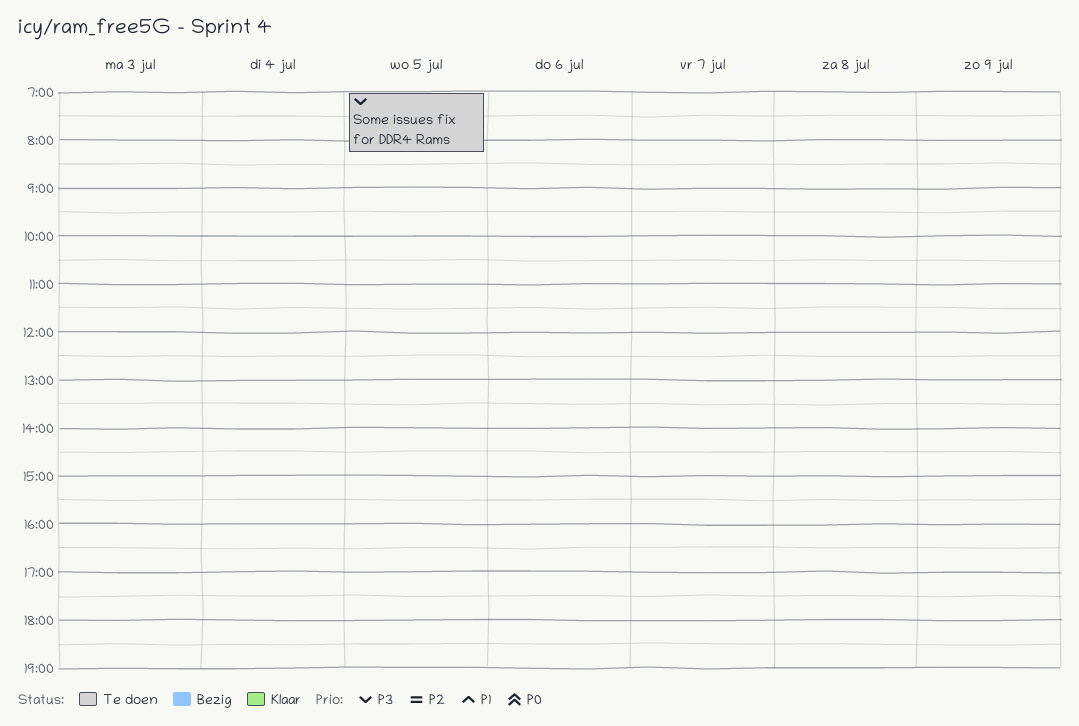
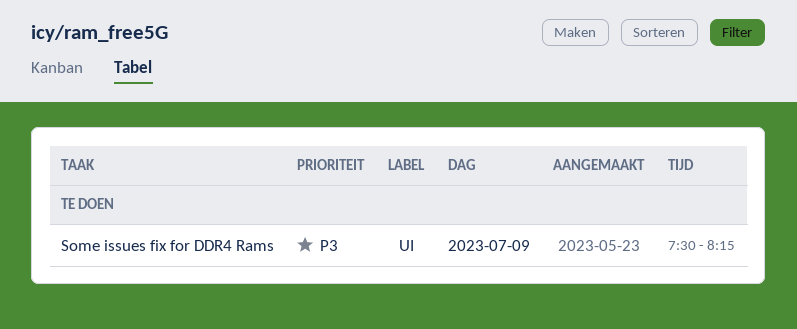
Some issues fix for DDR4 Rams, day: Jul 5 -> Jul 9
Some issues fix for DDR4 Rams, begins: 07:00 -> 07:30

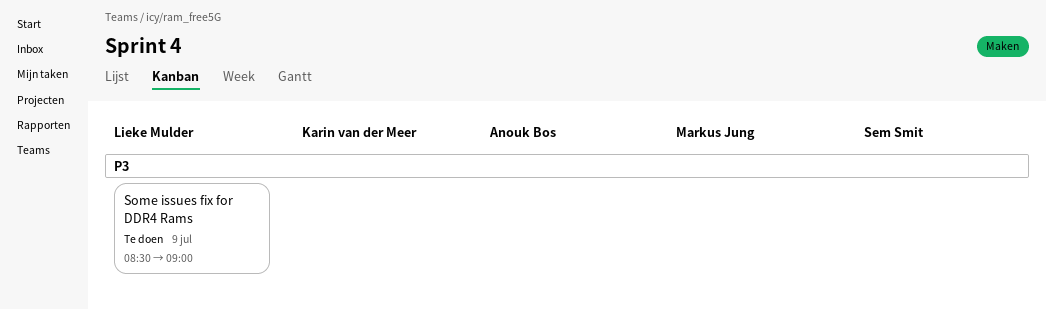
Some issues fix for DDR4 Rams, begins: 07:30 -> 08:30
Some issues fix for DDR4 Rams, ends: 08:15 -> 09:00

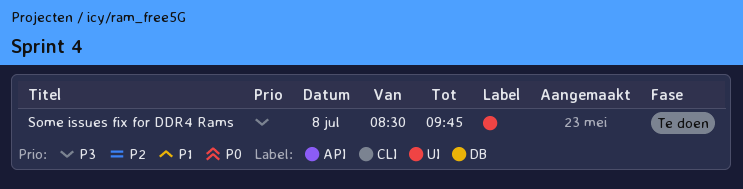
Some issues fix for DDR4 Rams, day: Jul 9 -> Jul 8
Some issues fix for DDR4 Rams, ends: 09:00 -> 09:45

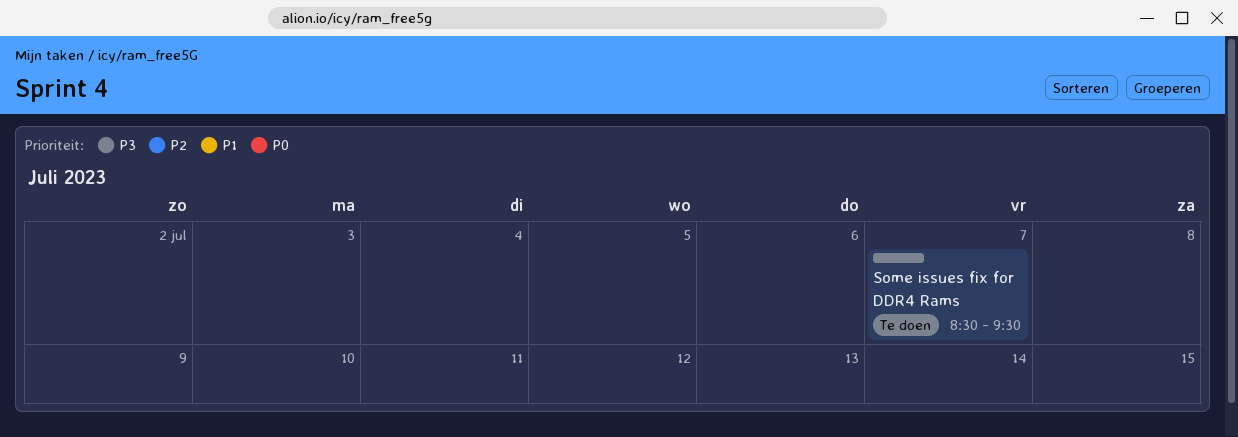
Some issues fix for DDR4 Rams, day: Jul 8 -> Jul 7
Some issues fix for DDR4 Rams, ends: 09:45 -> 09:30

